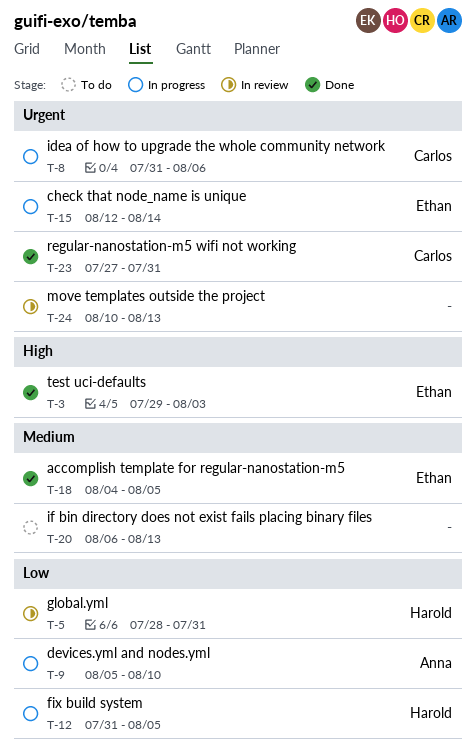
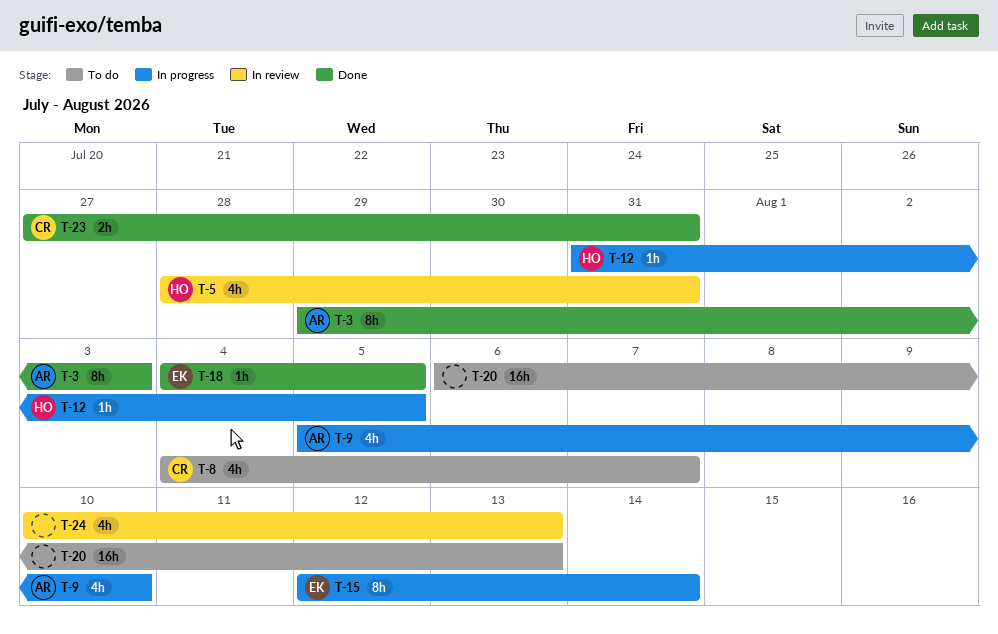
T-3, owner: Ethan -> Anna
T-8, status: In progress -> To do
T-8, start: Jul 31 -> Aug 4
T-8, due: Aug 6 -> Aug 7

